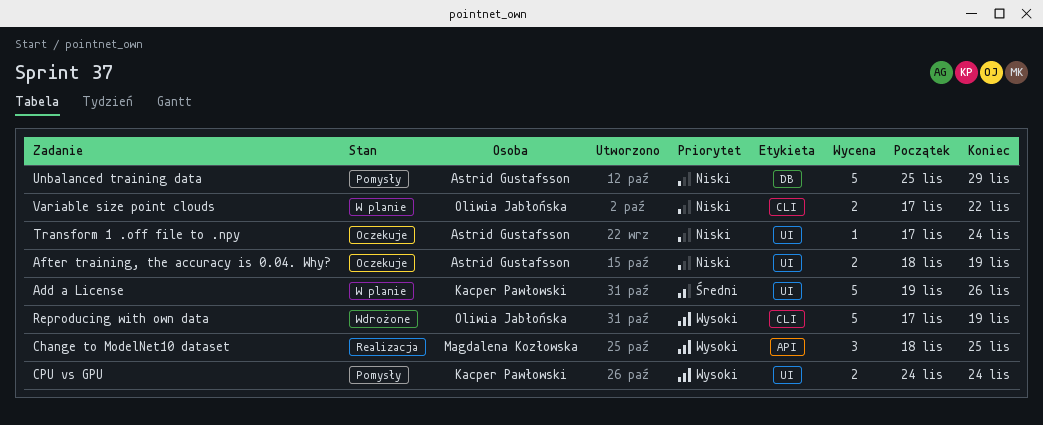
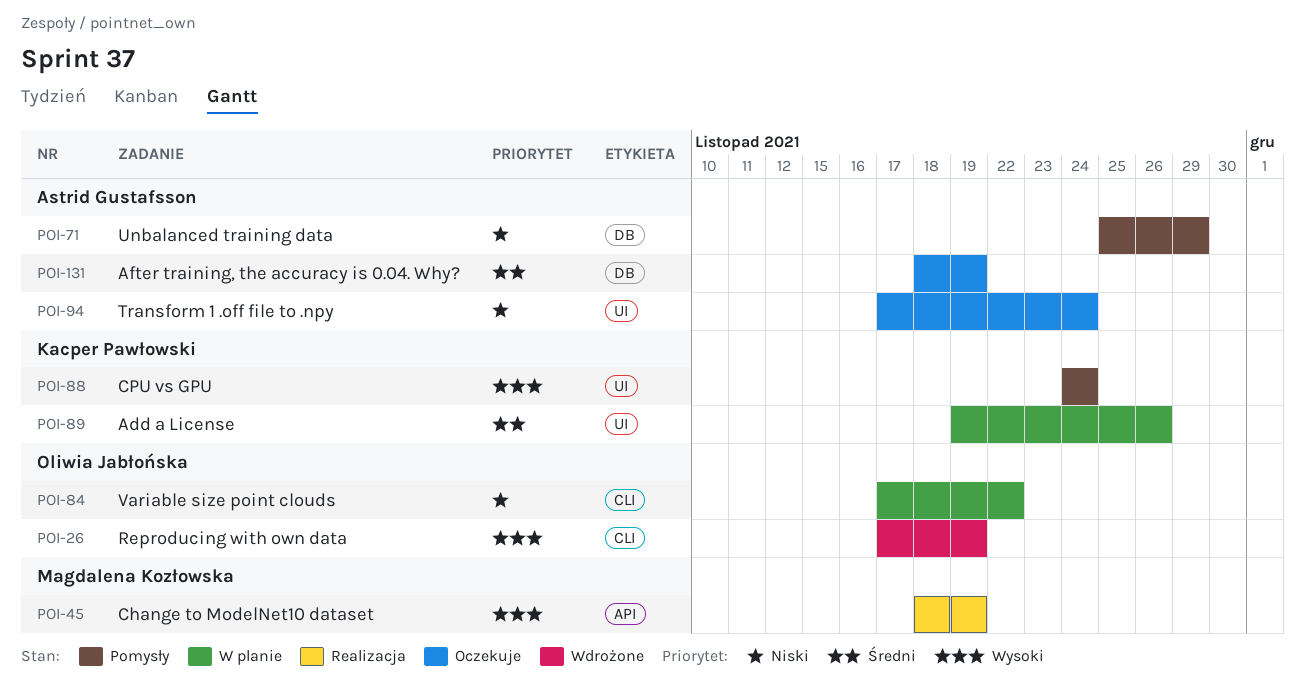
After training, the accuracy is 0.04. Why?, priority: Niski -> Średni
After training, the accuracy is 0.04. Why?, label: UI -> DB
Change to ModelNet10 dataset, due: Nov 25 -> Nov 19

